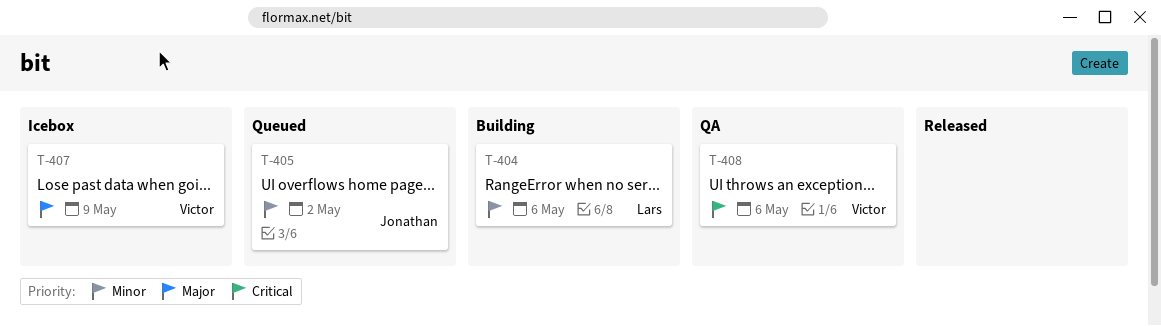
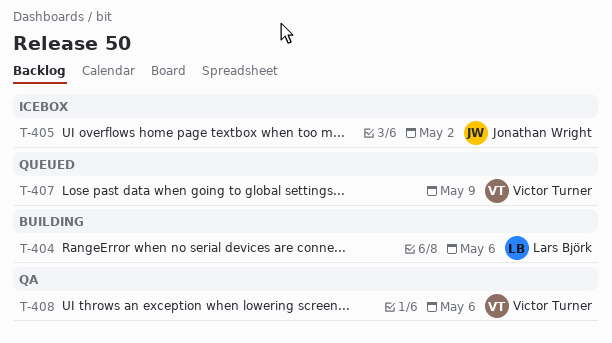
T-405, status: Queued -> Icebox
T-407, status: Icebox -> Queued

